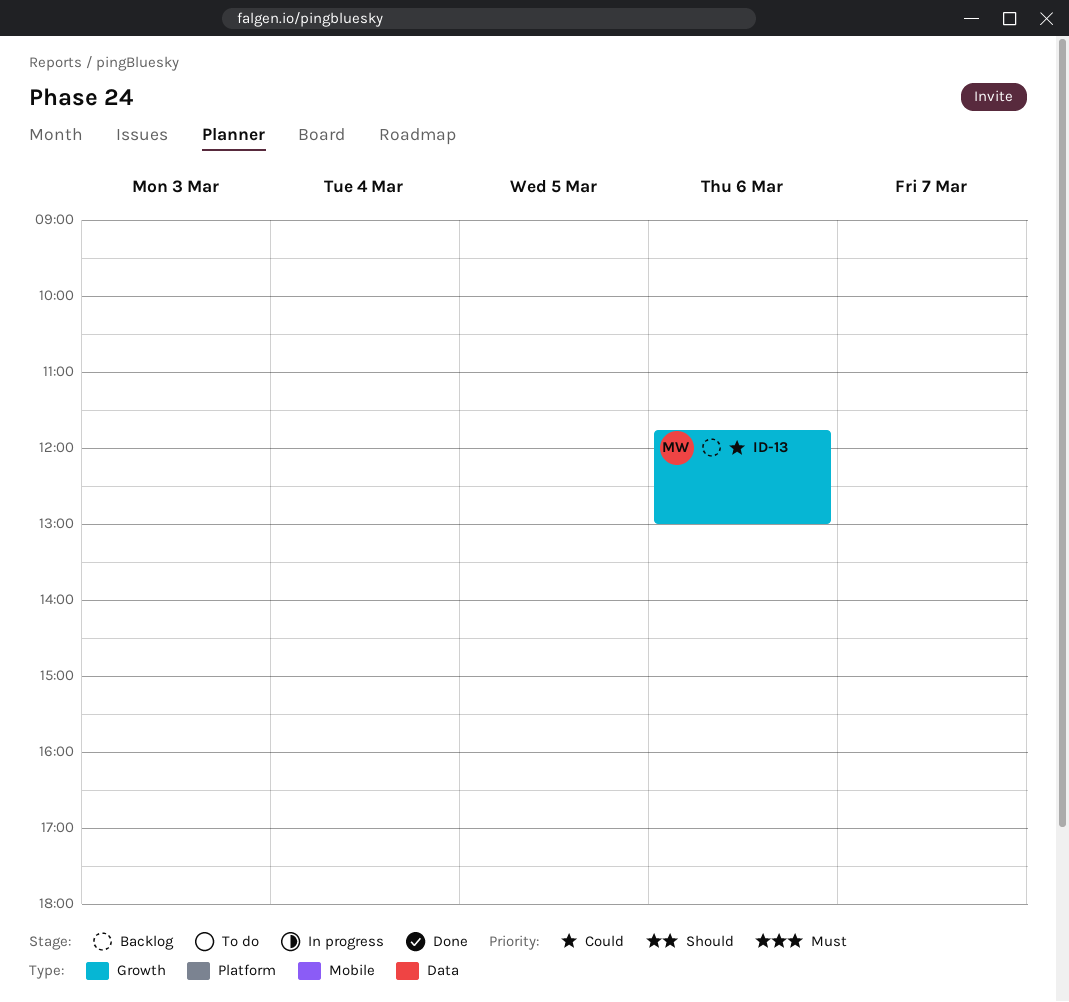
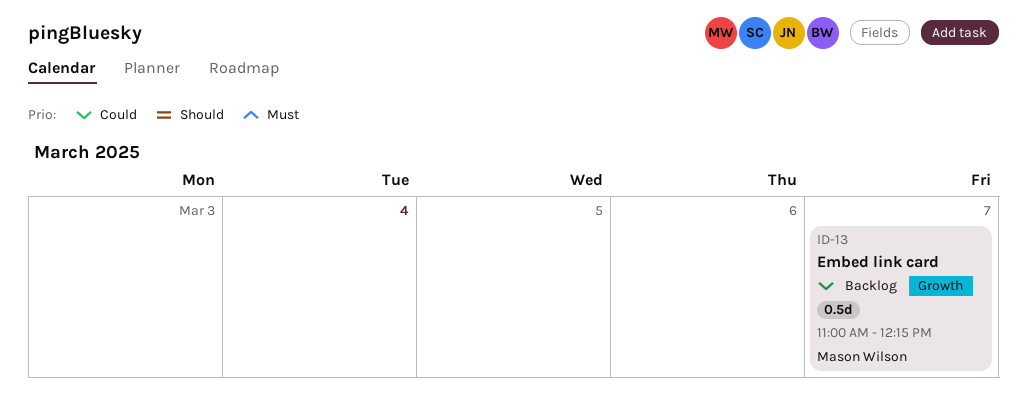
ID-13, day: Mar 6 -> Mar 7
ID-13, begins: 11:45 -> 11:00
ID-13, ends: 13:00 -> 12:15

